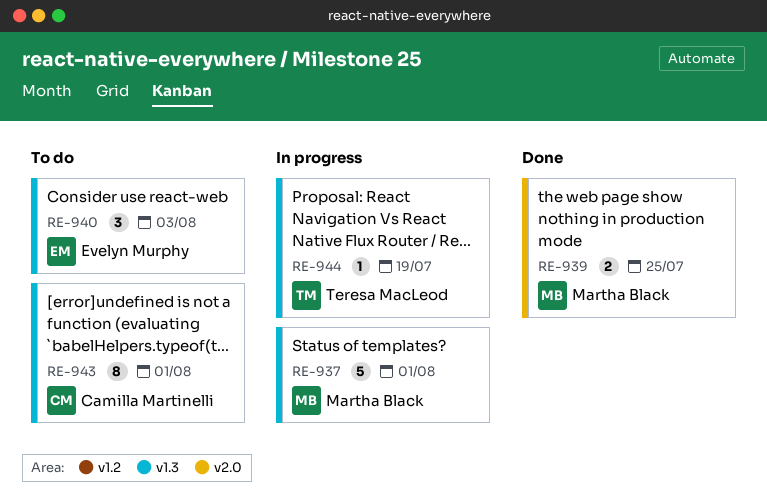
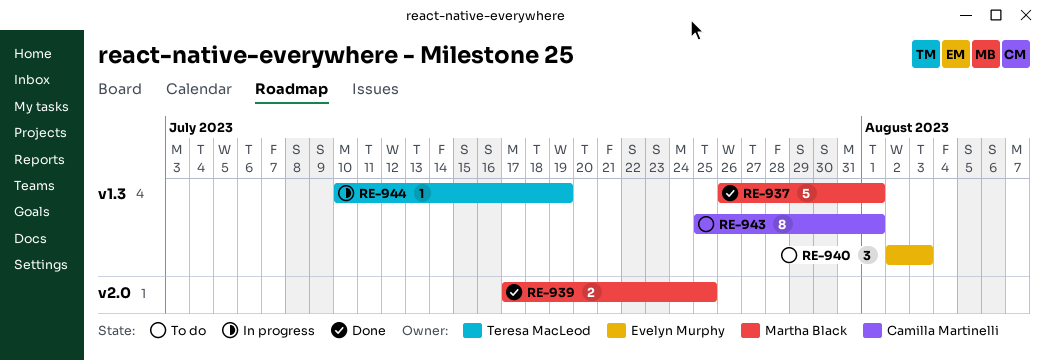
RE-937, status: In progress -> Done

